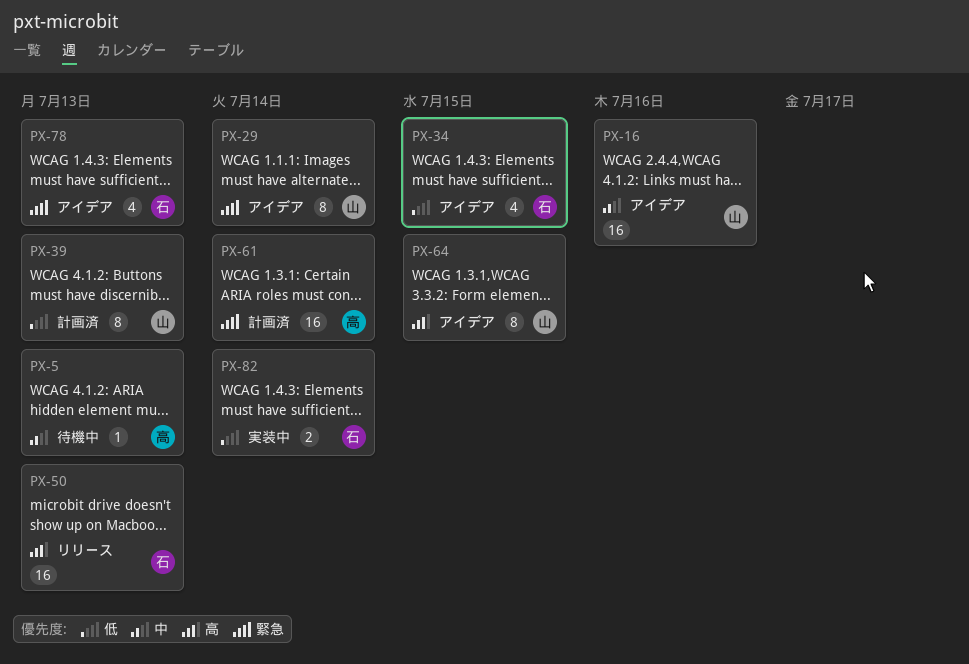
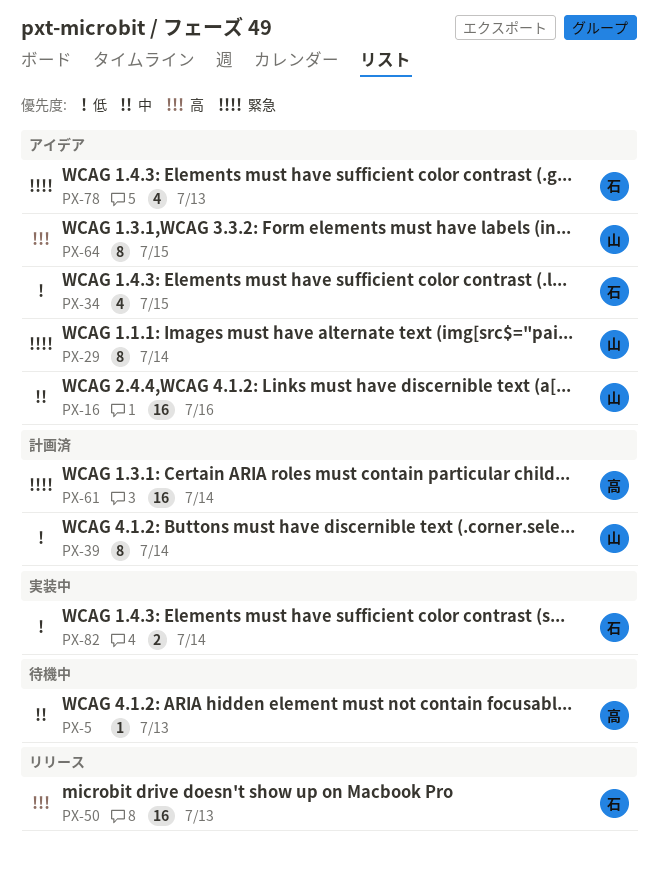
PX-39, due: Jul 13 -> Jul 14

